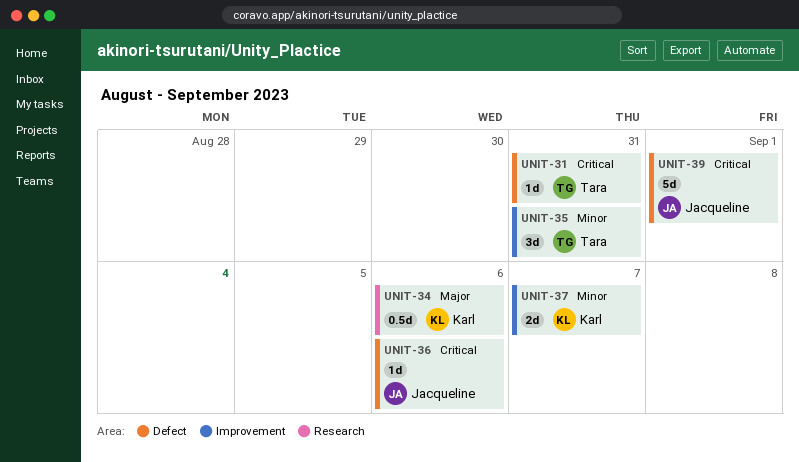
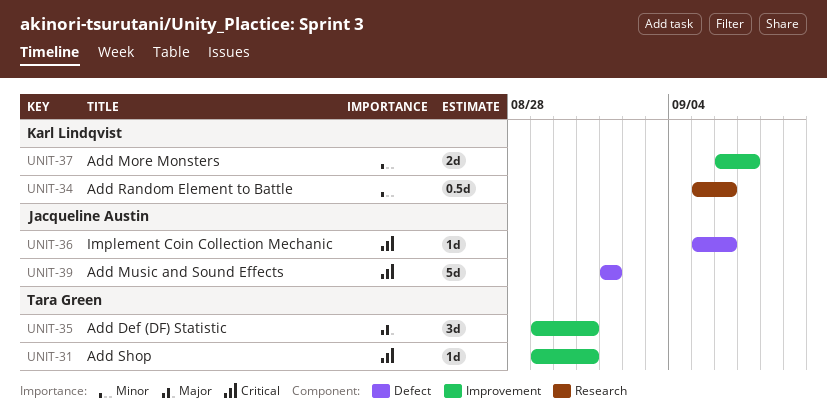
UNIT-31, label: Defect -> Improvement
UNIT-34, priority: Major -> Minor
UNIT-35, priority: Minor -> Major

